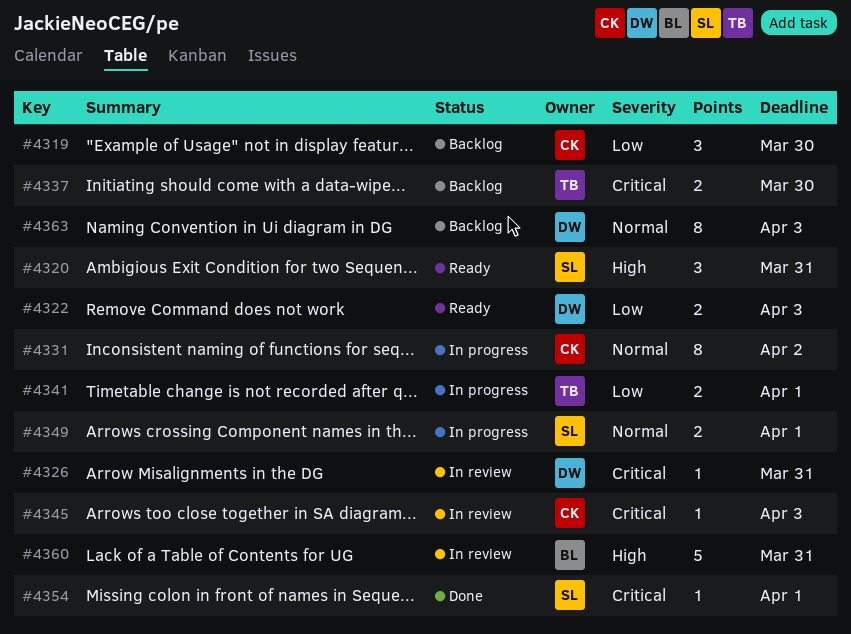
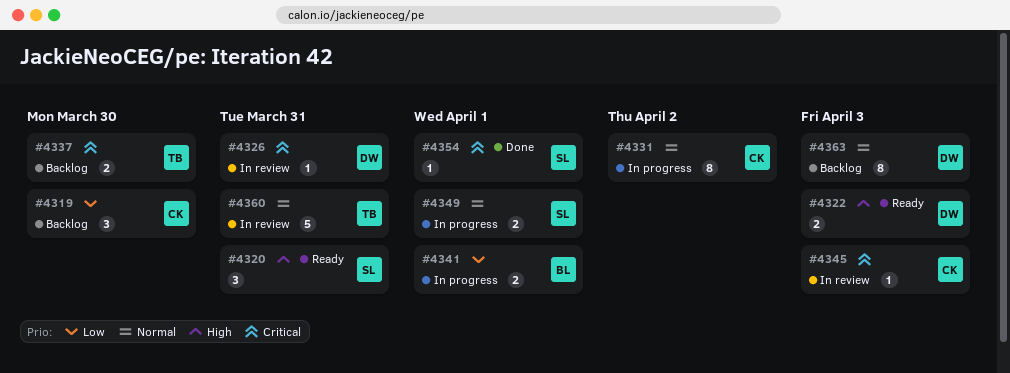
#4322, priority: Low -> High
#4341, owner: TB -> BL
#4360, owner: BL -> TB
#4360, priority: High -> Normal

